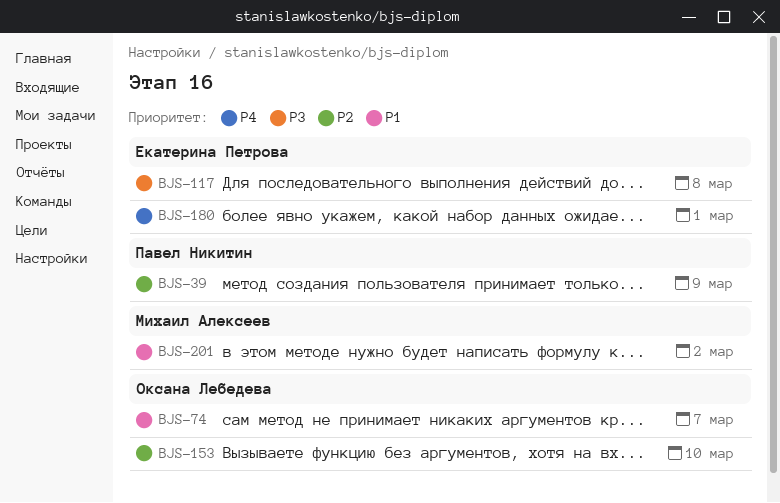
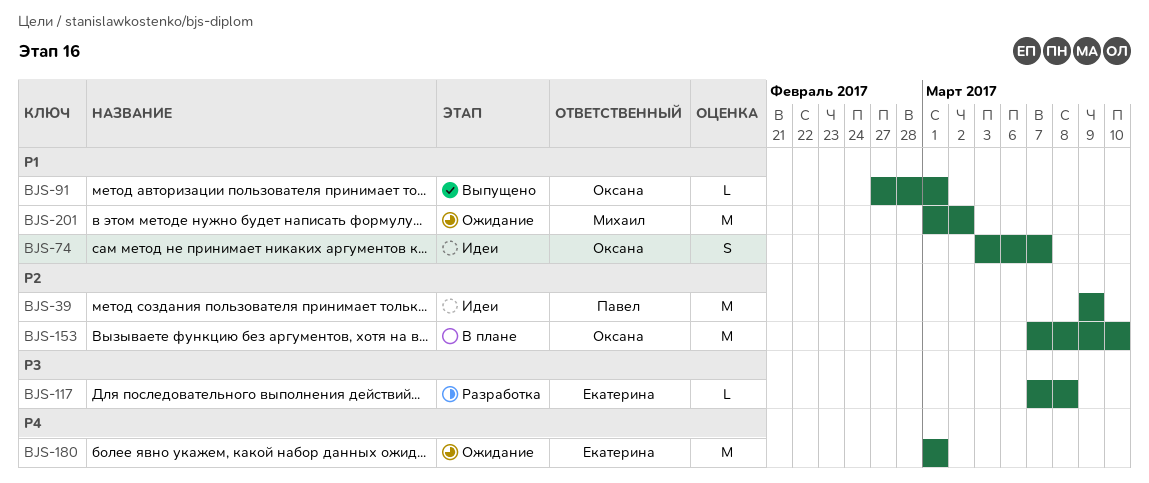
BJS-91: none -> present

